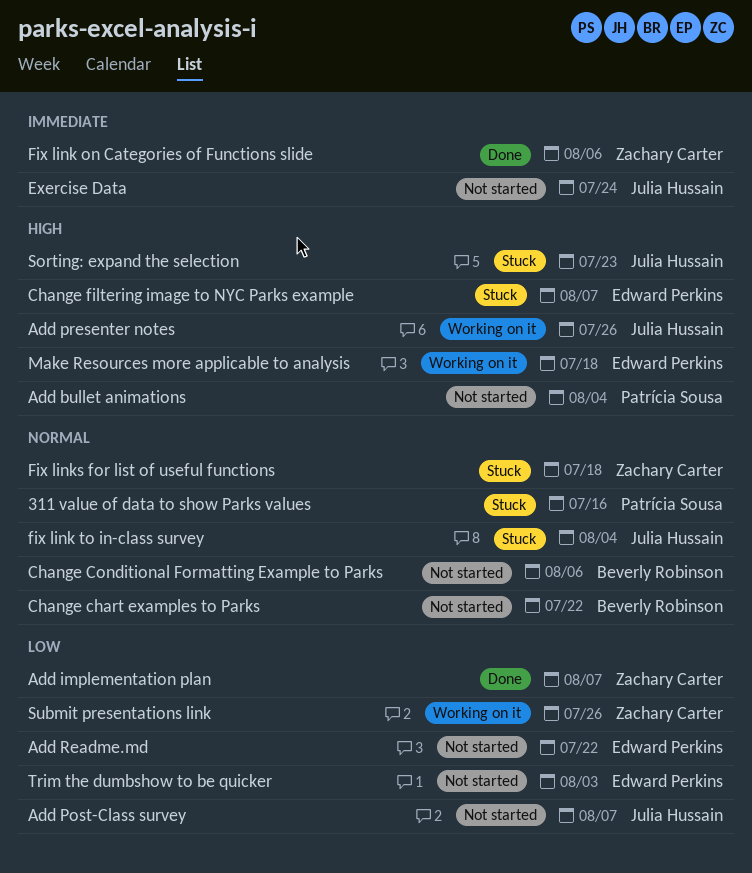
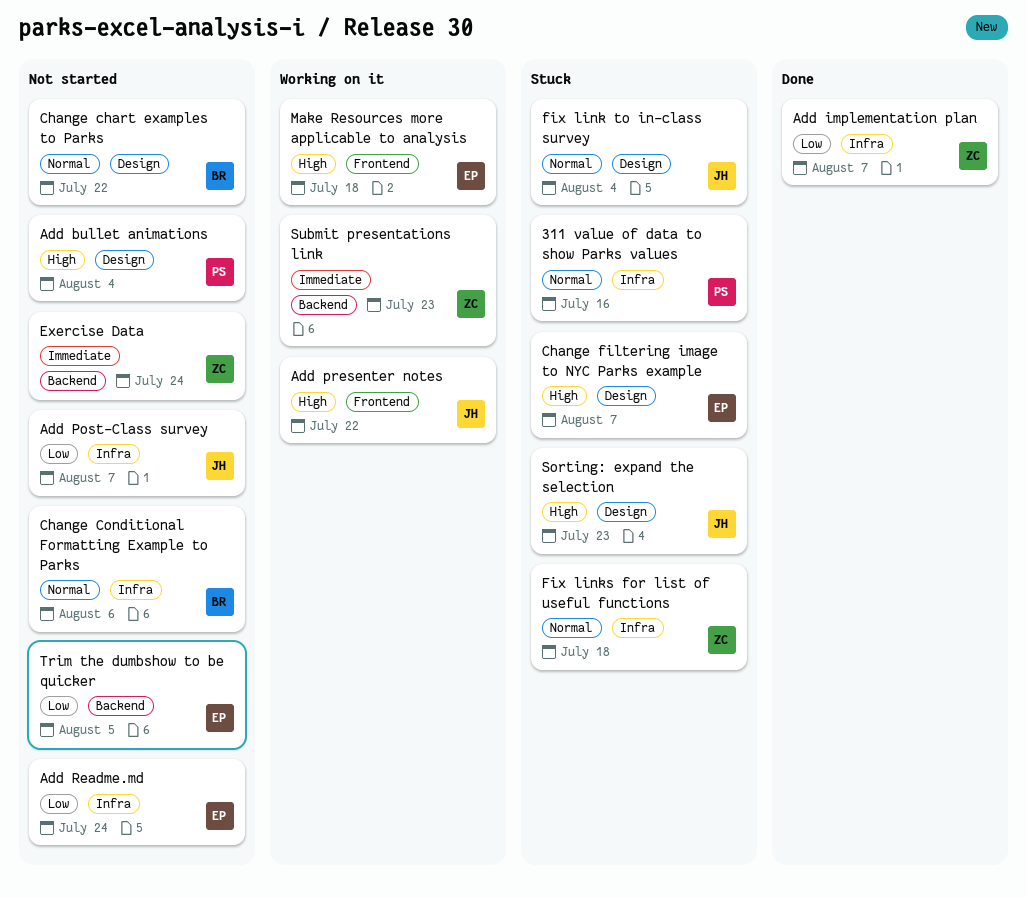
Add presenter notes, due: Jul 26 -> Jul 22
Add Readme.md, due: Jul 22 -> Jul 24
Exercise Data, owner: Julia Hussain -> Zachary Carter
Fix link on Categories of Functions slide: present -> none
Submit presentations link, priority: Low -> Immediate
Submit presentations link, due: Jul 26 -> Jul 23
Trim the dumbshow to be quicker, due: Aug 3 -> Aug 5

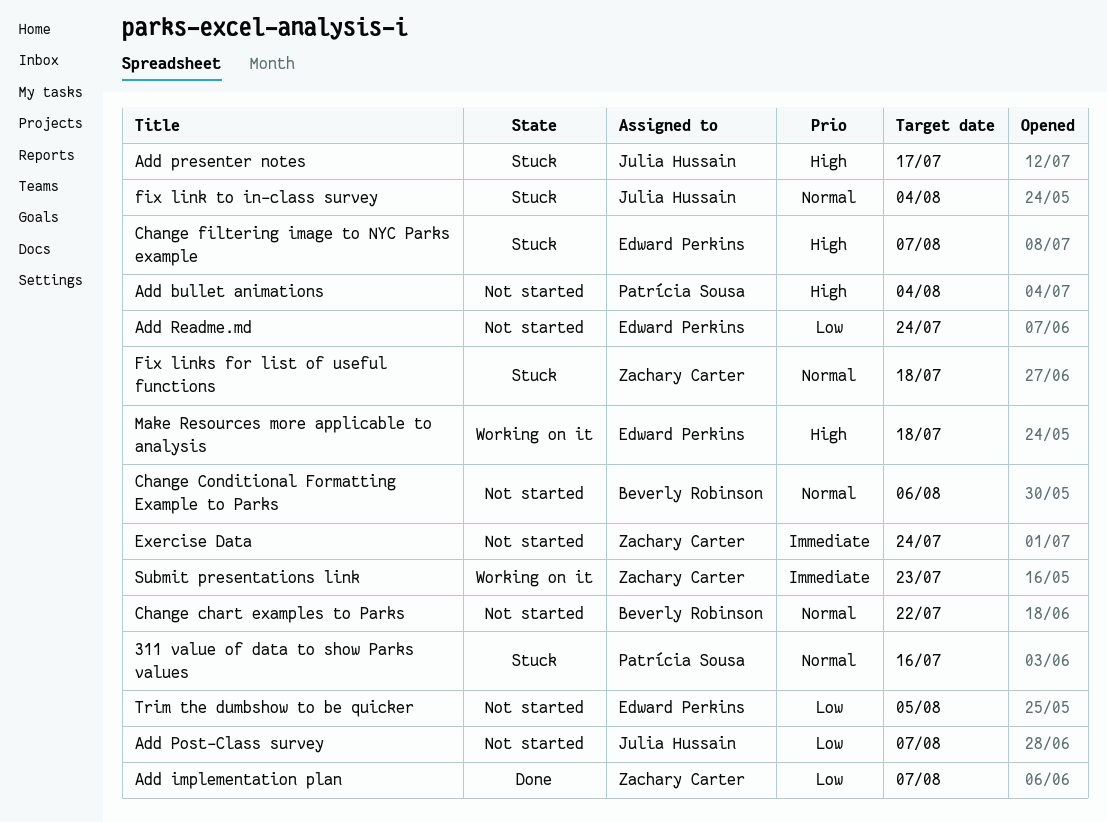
Add presenter notes, status: Working on it -> Stuck
Add presenter notes, due: Jul 22 -> Jul 17
Sorting: expand the selection: present -> none

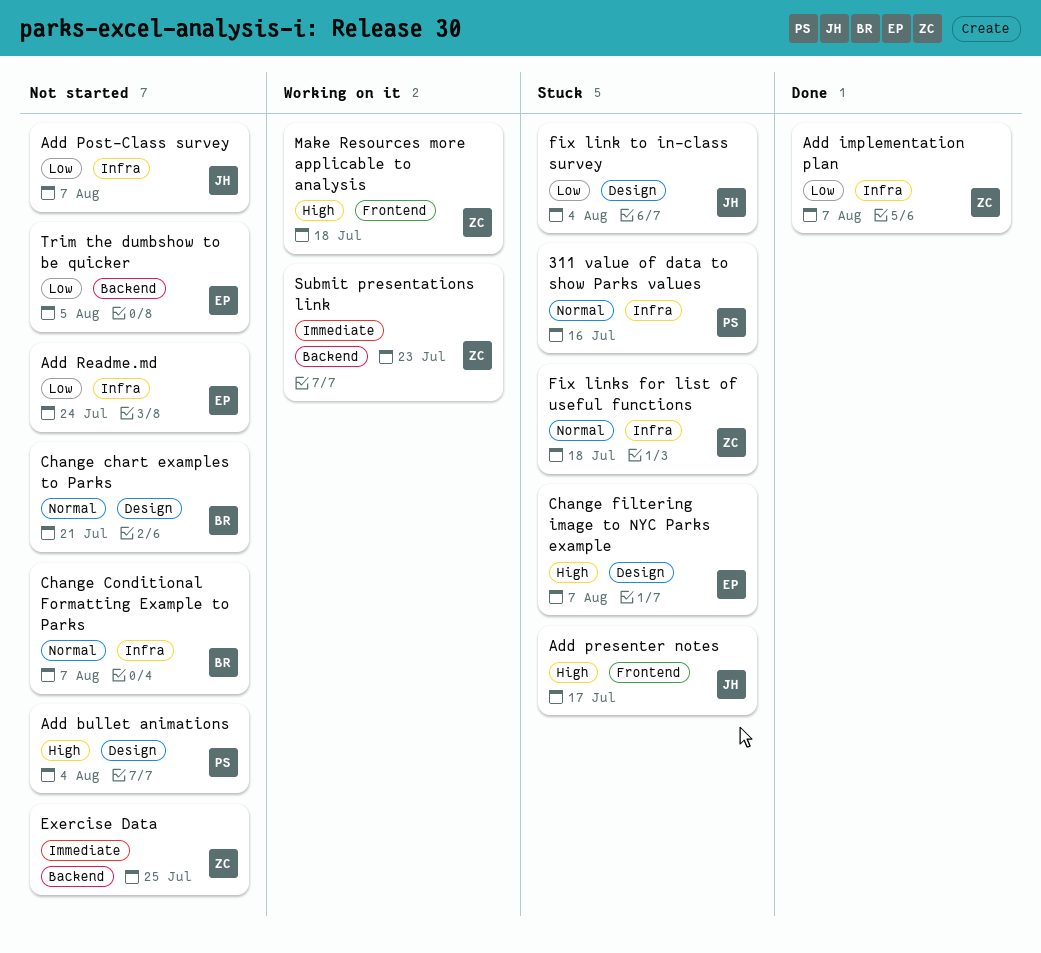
Change chart examples to Parks, due: Jul 22 -> Jul 21
Change Conditional Formatting Example to Parks, due: Aug 6 -> Aug 7
Exercise Data, due: Jul 24 -> Jul 25
fix link to in-class survey, priority: Normal -> Low
Make Resources more applicable to analysis, owner: Edward Perkins -> Zachary Carter

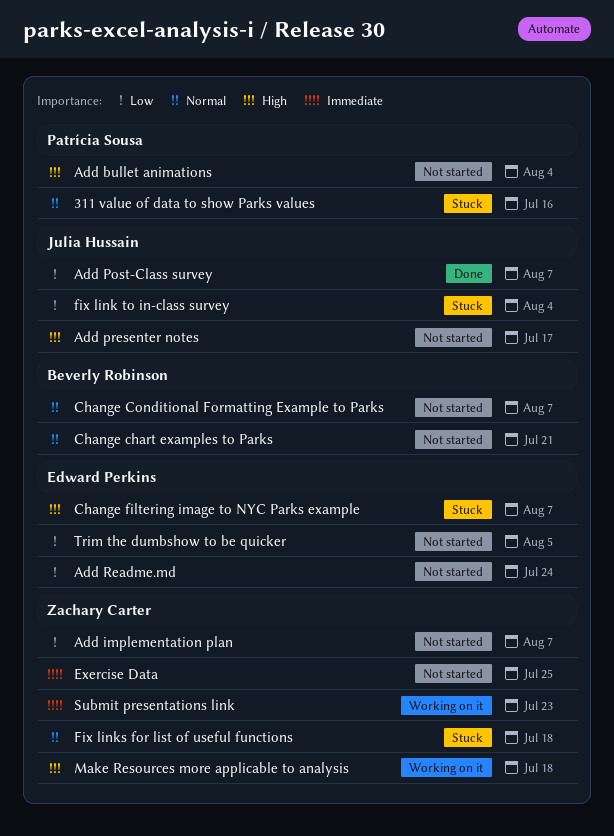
Add implementation plan, status: Done -> Not started
Add Post-Class survey, status: Not started -> Done
Add presenter notes, status: Stuck -> Not started

